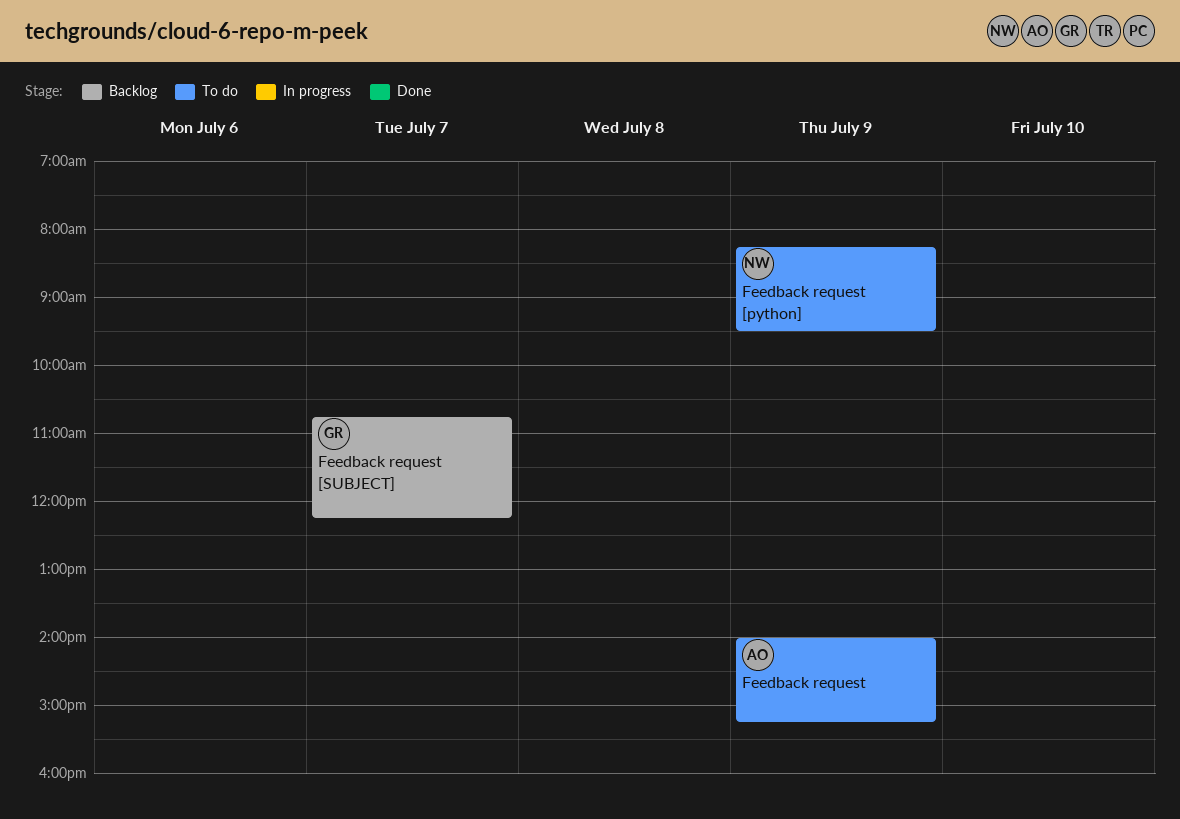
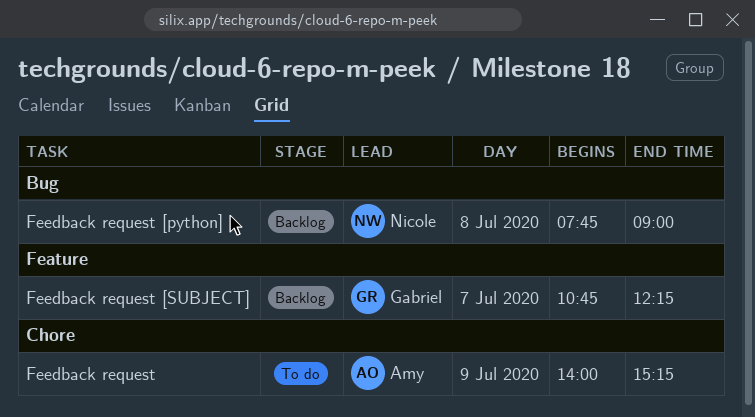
Feedback request [python], status: To do -> Backlog
Feedback request [python], day: Jul 9 -> Jul 8
Feedback request [python], begins: 08:15 -> 07:45
Feedback request [python], ends: 09:30 -> 09:00

